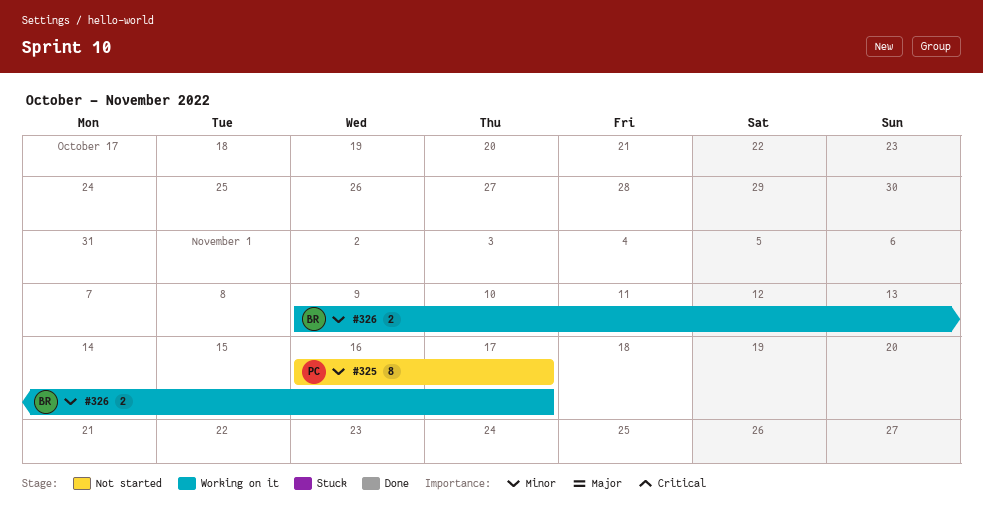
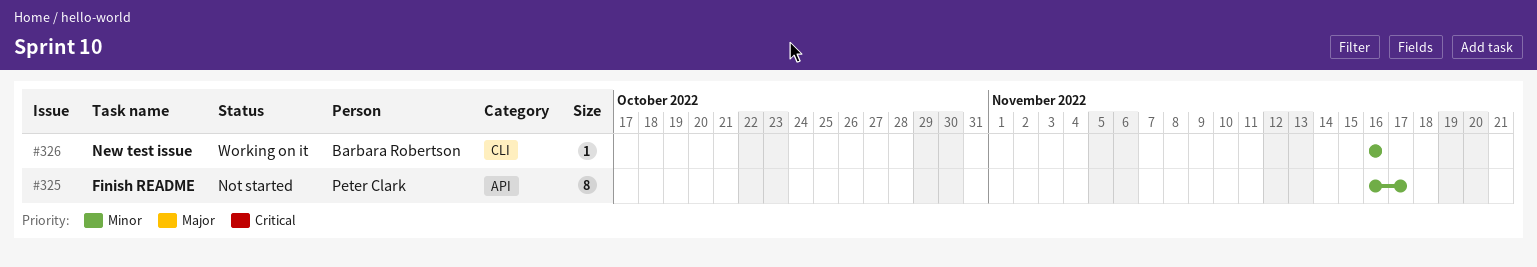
#326, estimate: 2 -> 1
#326, start: Nov 9 -> Nov 16
#326, due: Nov 17 -> Nov 16

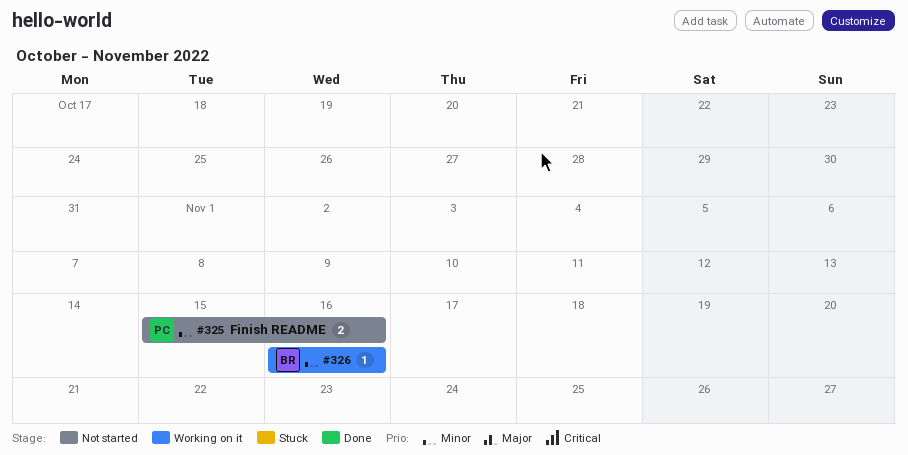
#325, estimate: 8 -> 2
#325, start: Nov 16 -> Nov 15
#325, due: Nov 17 -> Nov 16

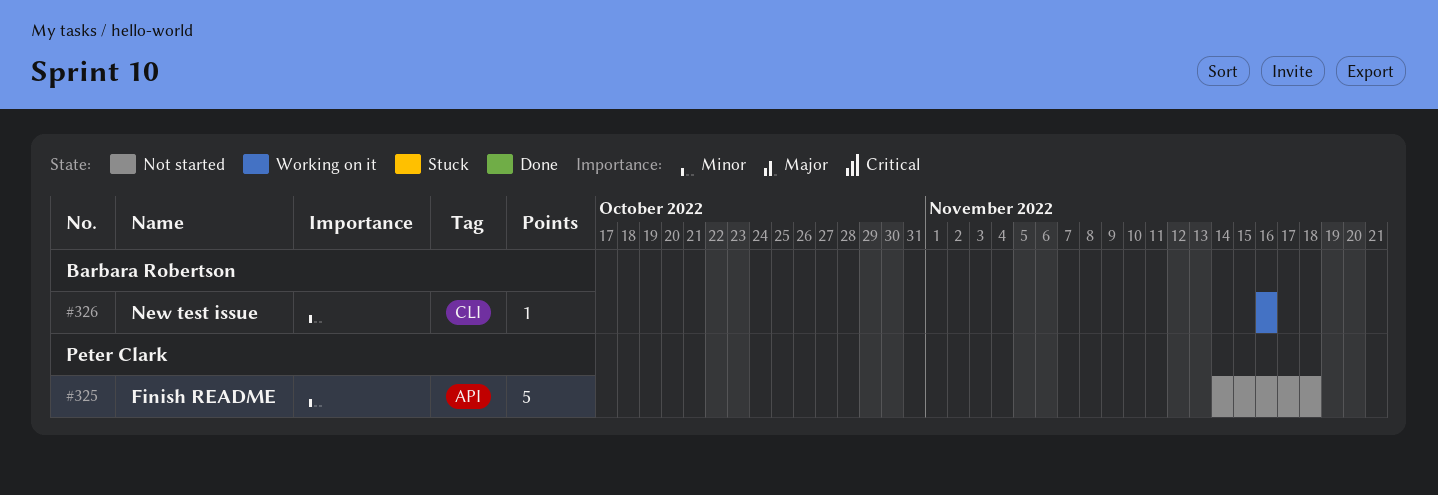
#325, estimate: 2 -> 5
#325, start: Nov 15 -> Nov 14
#325, due: Nov 16 -> Nov 18

